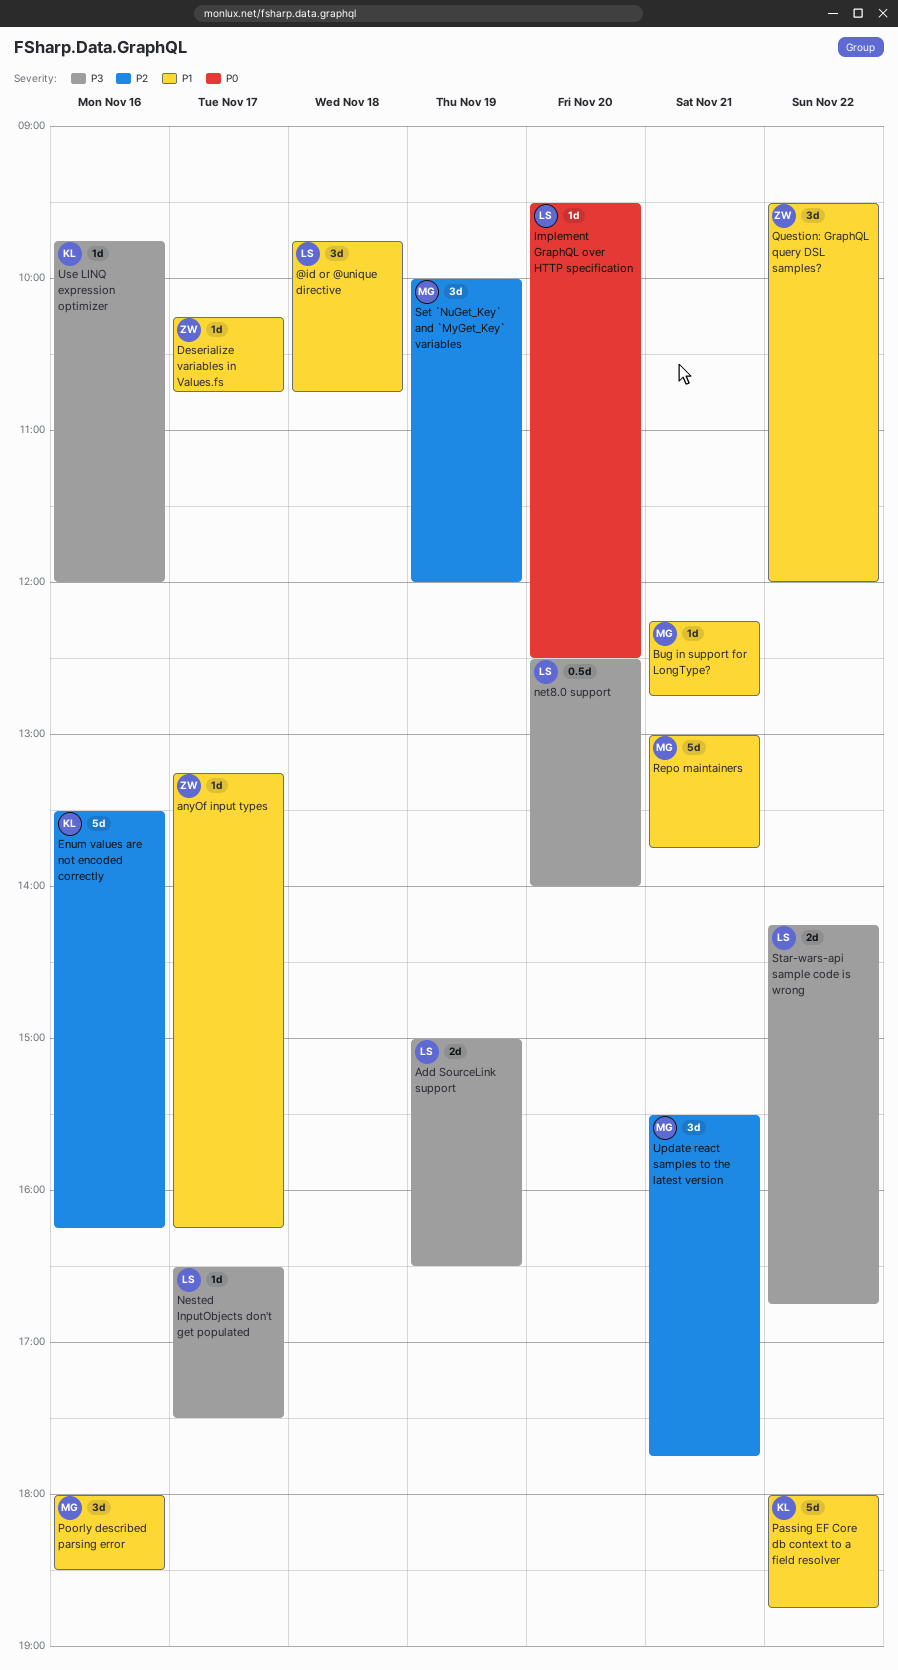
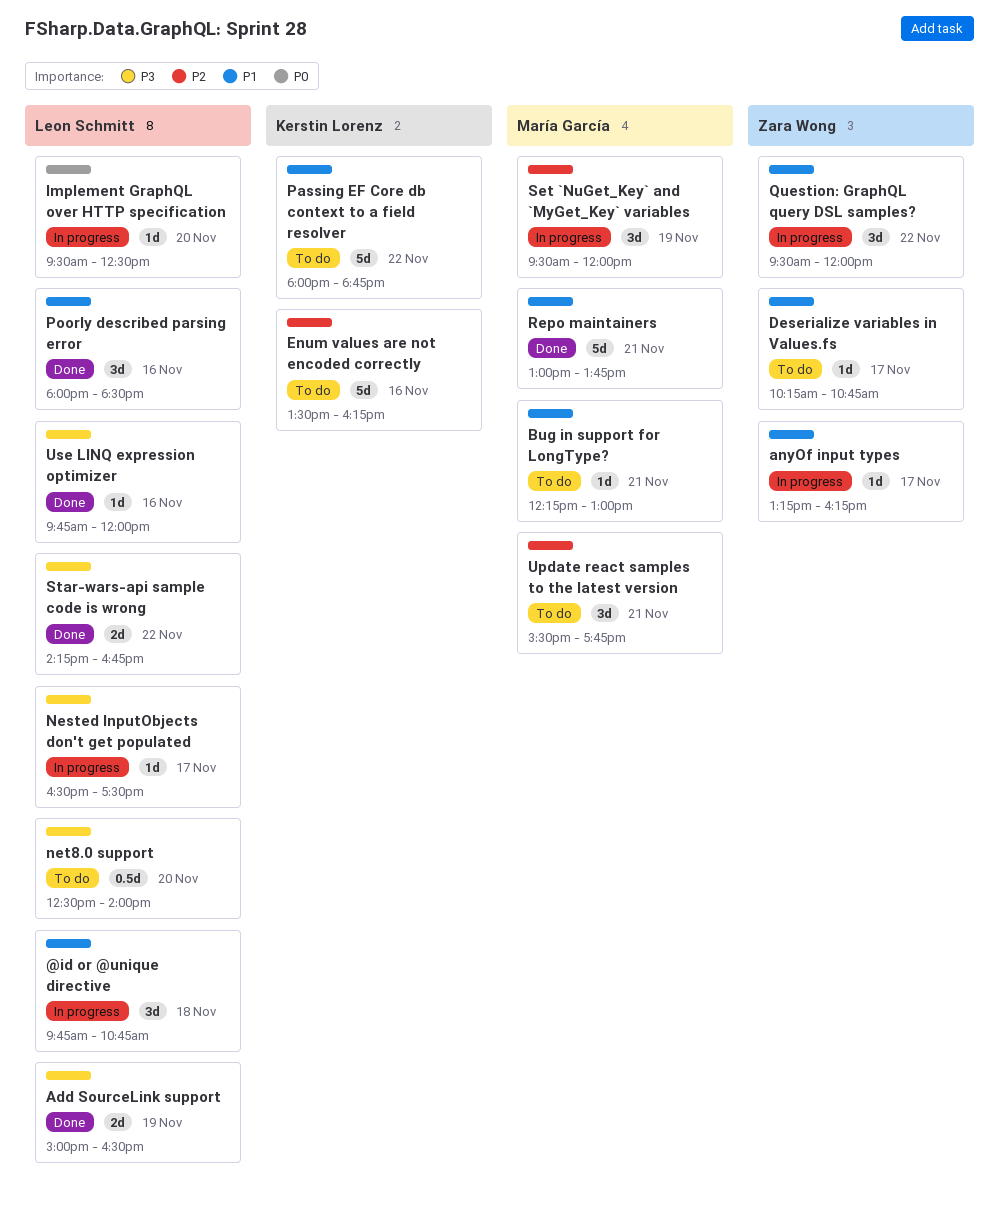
Bug in support for LongType?, ends: 12:45 -> 13:00
Poorly described parsing error, owner: María García -> Leon Schmitt
Set `NuGet_Key` and `MyGet_Key` variables, begins: 10:00 -> 09:30
Use LINQ expression optimizer, owner: Kerstin Lorenz -> Leon Schmitt

